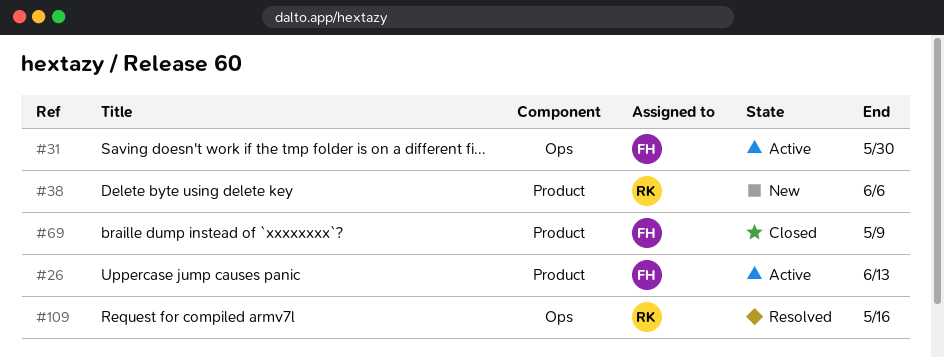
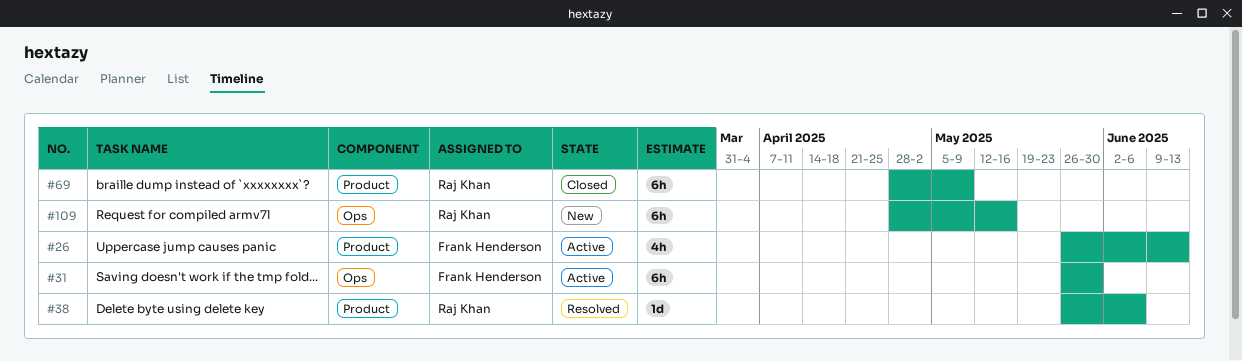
#38, status: New -> Resolved
#69, owner: Frank Henderson -> Raj Khan
#109, status: Resolved -> New

